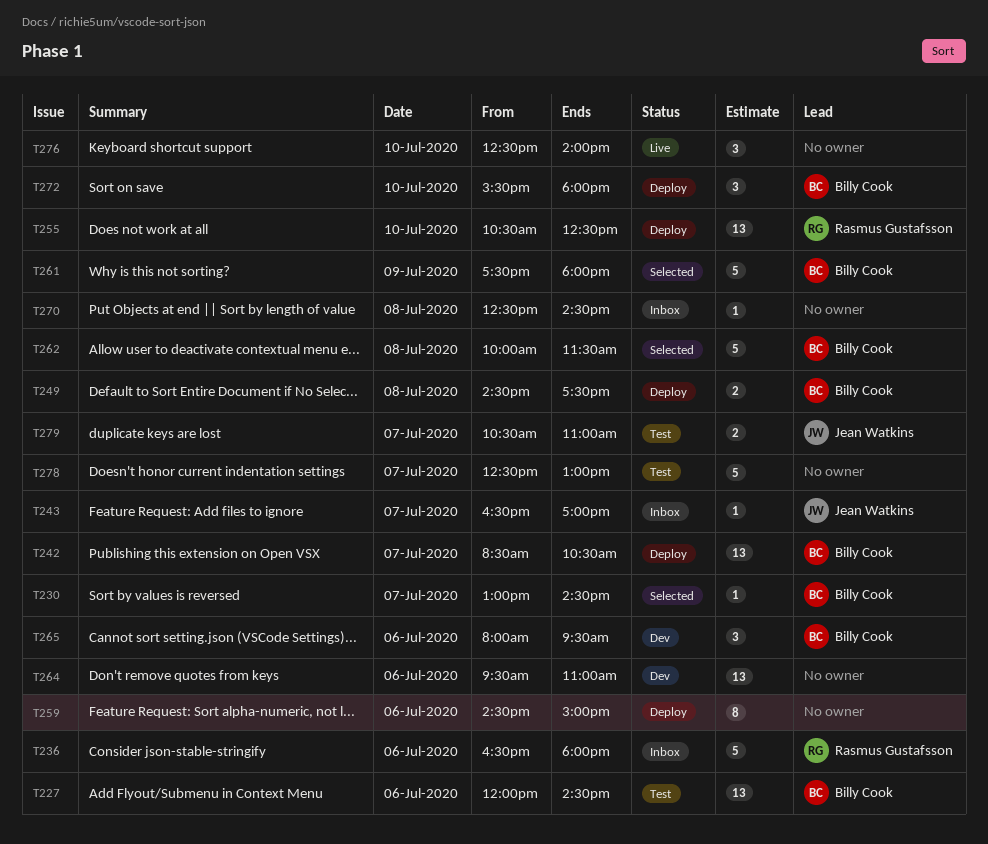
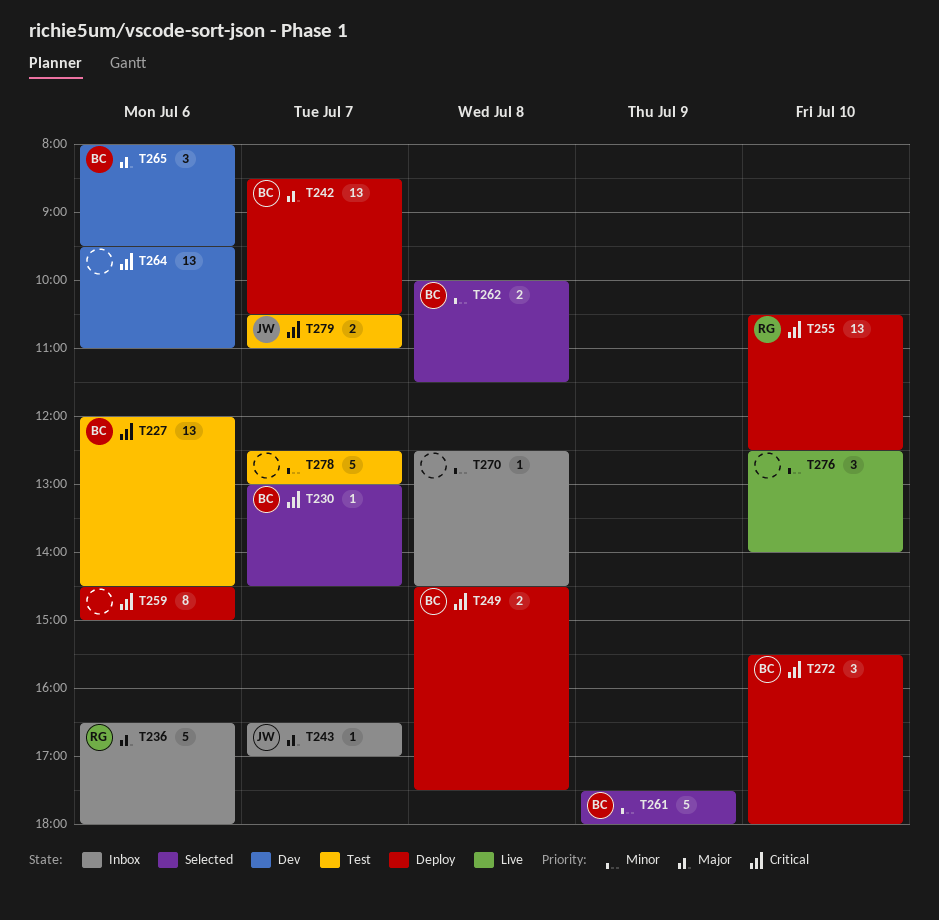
T262, estimate: 5 -> 2

